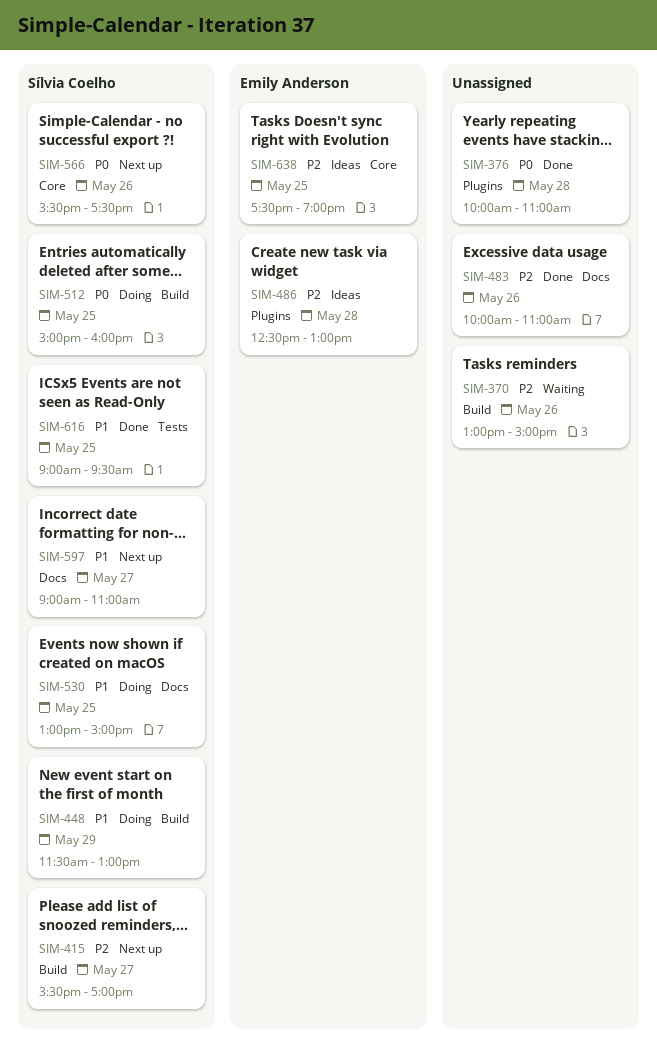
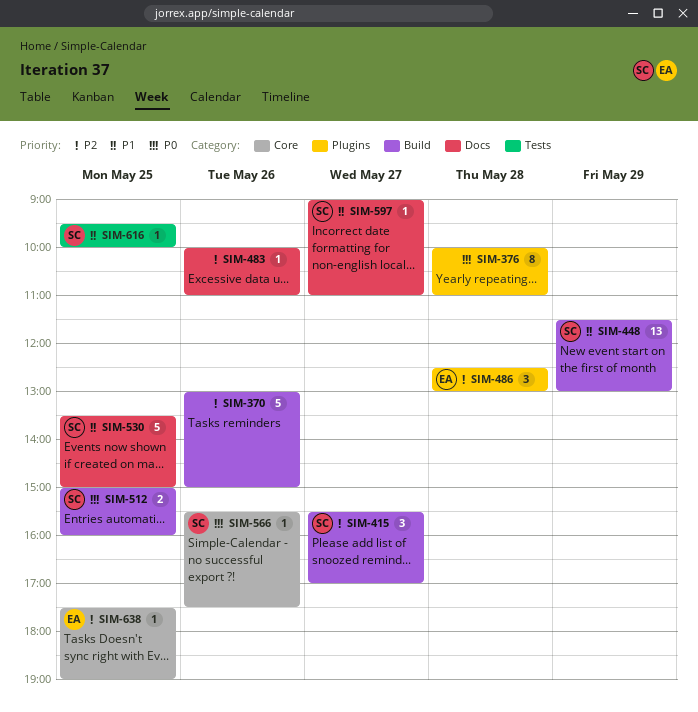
SIM-530, begins: 13:00 -> 13:30
SIM-616, begins: 09:00 -> 09:30
SIM-616, ends: 09:30 -> 10:00

